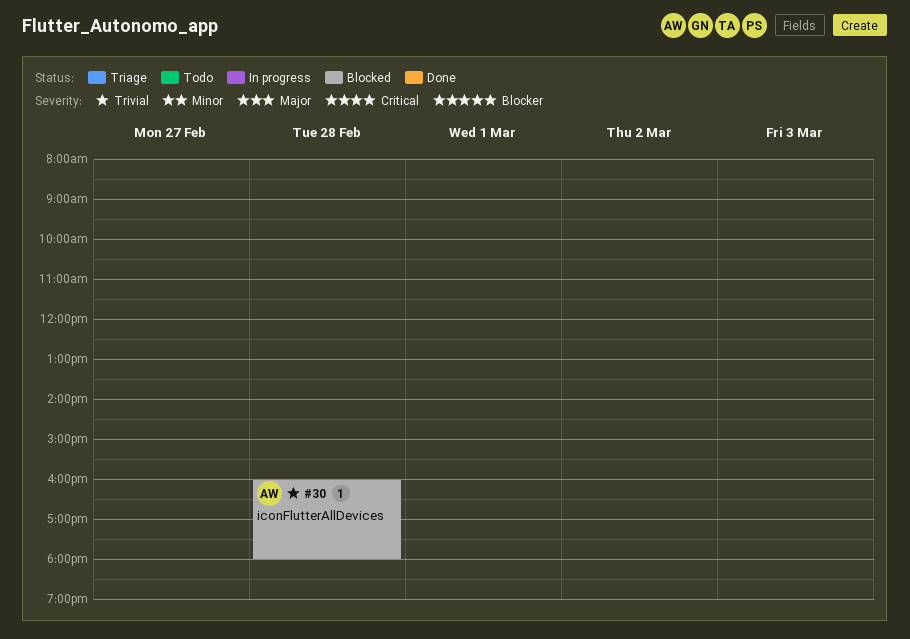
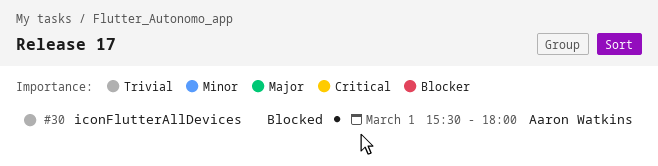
#30, day: Feb 28 -> Mar 1
#30, begins: 16:00 -> 15:30

